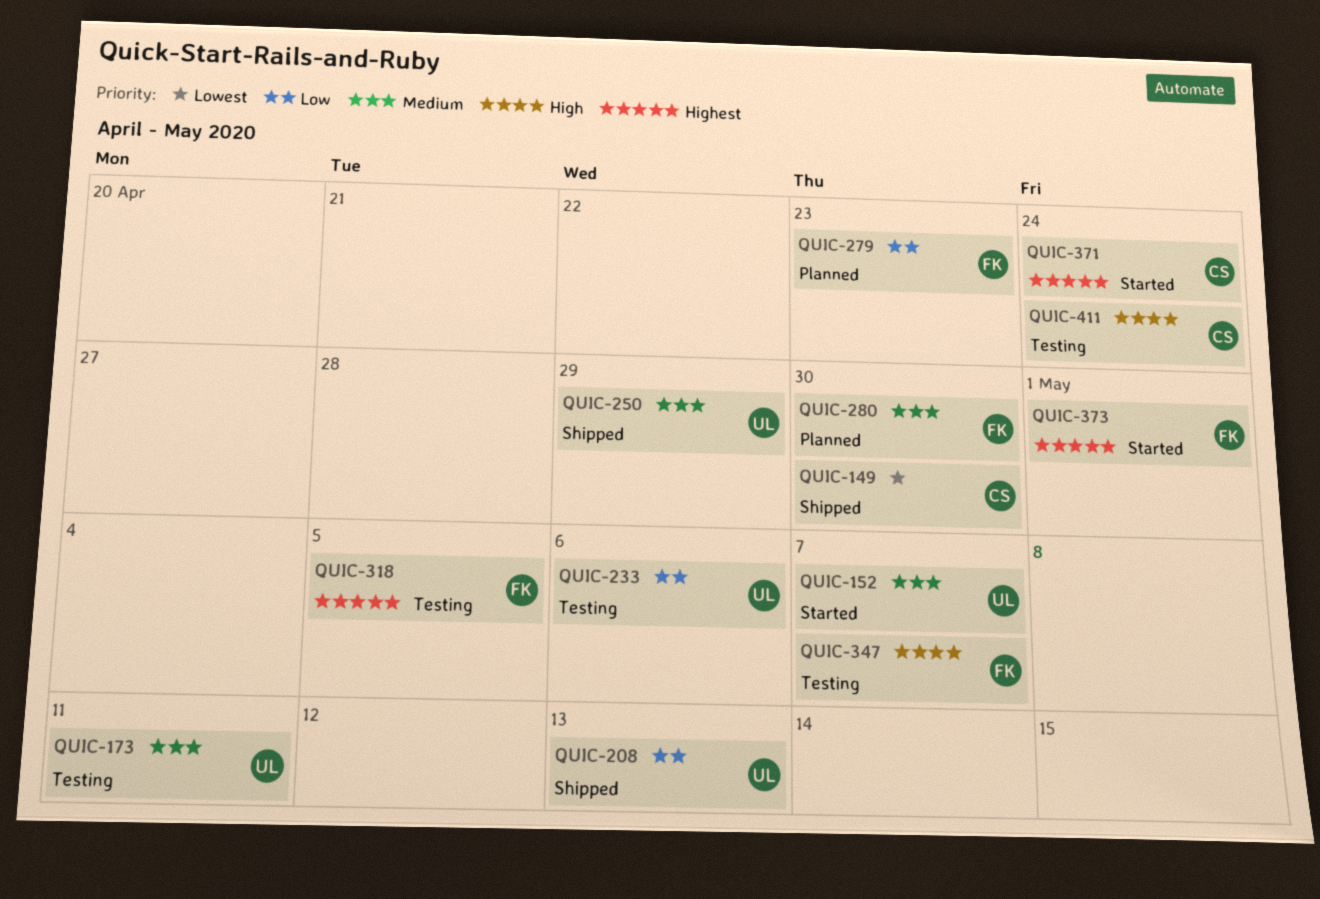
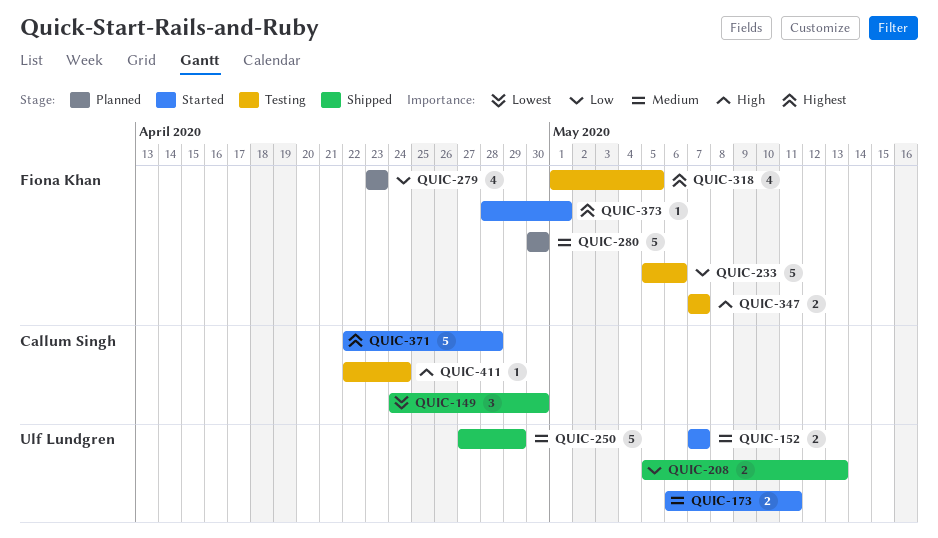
QUIC-173, status: Testing -> Started
QUIC-233, owner: Ulf Lundgren -> Fiona Khan
QUIC-371, due: Apr 24 -> Apr 28

